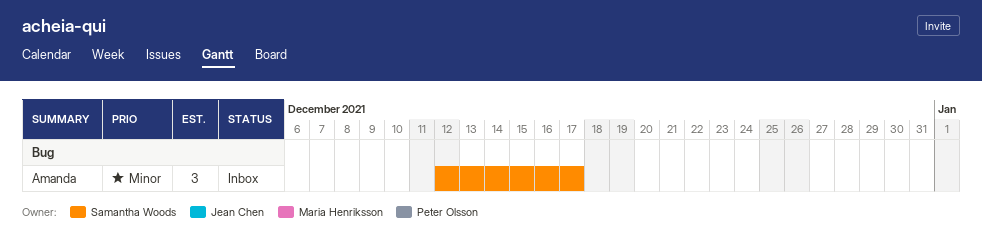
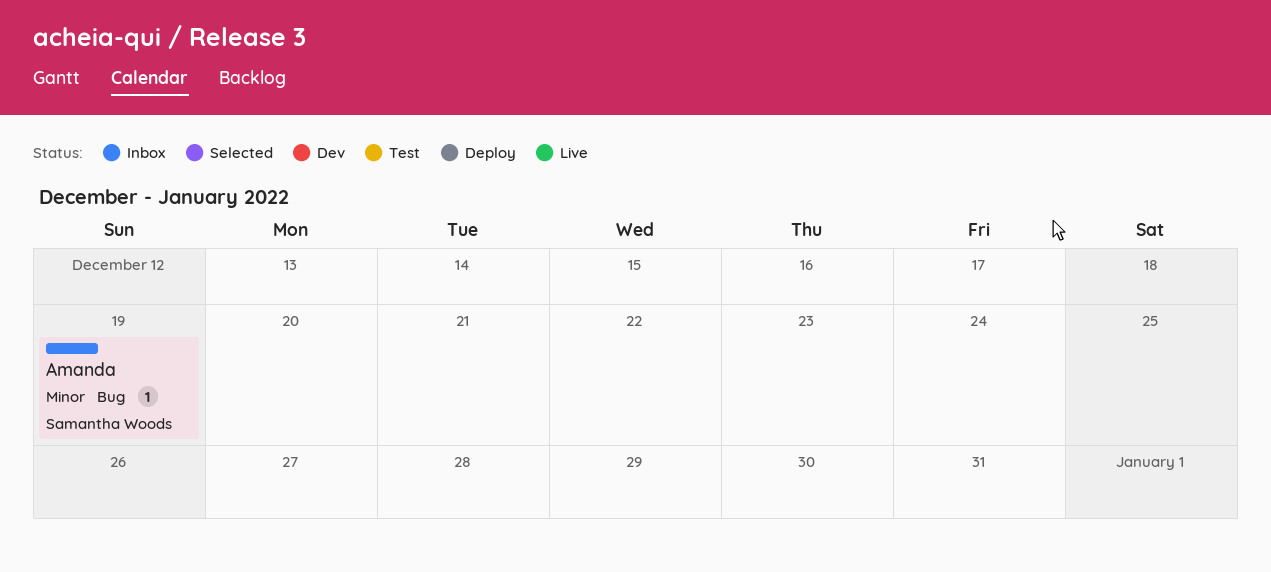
Amanda, estimate: 3 -> 1
Amanda, due: Dec 17 -> Dec 19

